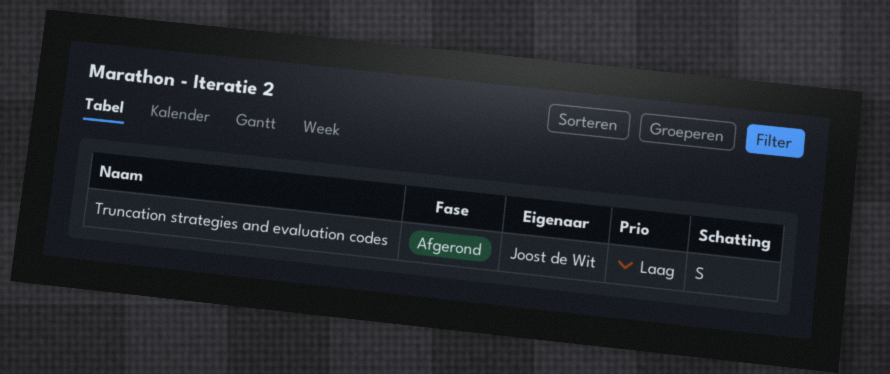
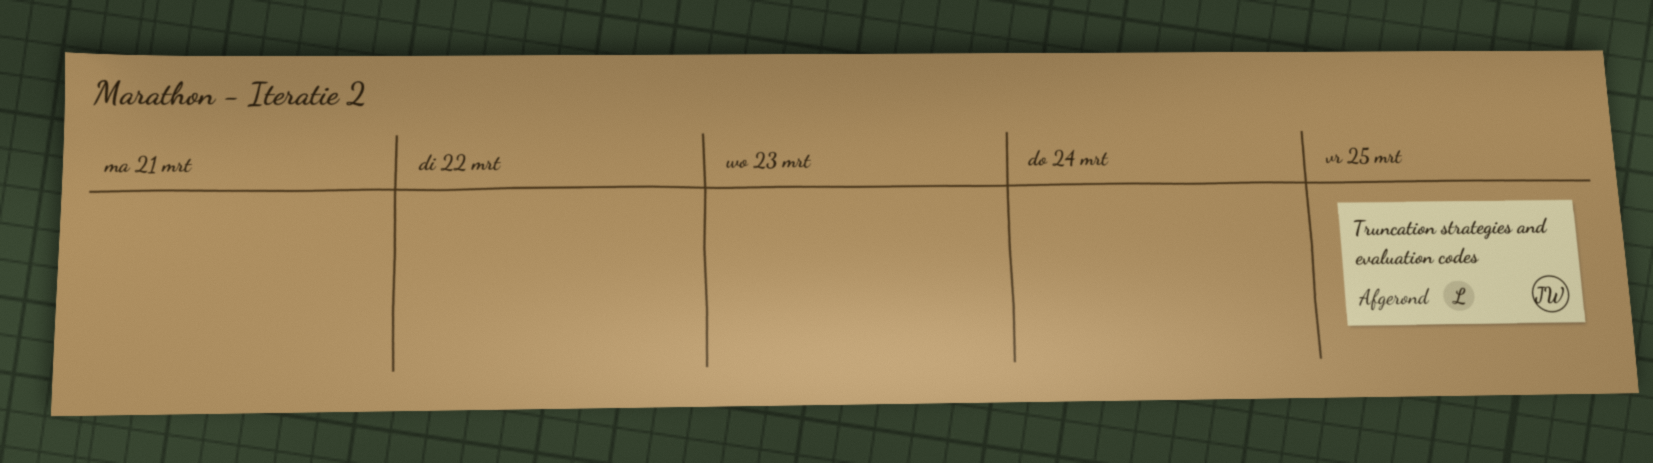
Truncation strategies and evaluation codes, estimate: S -> L

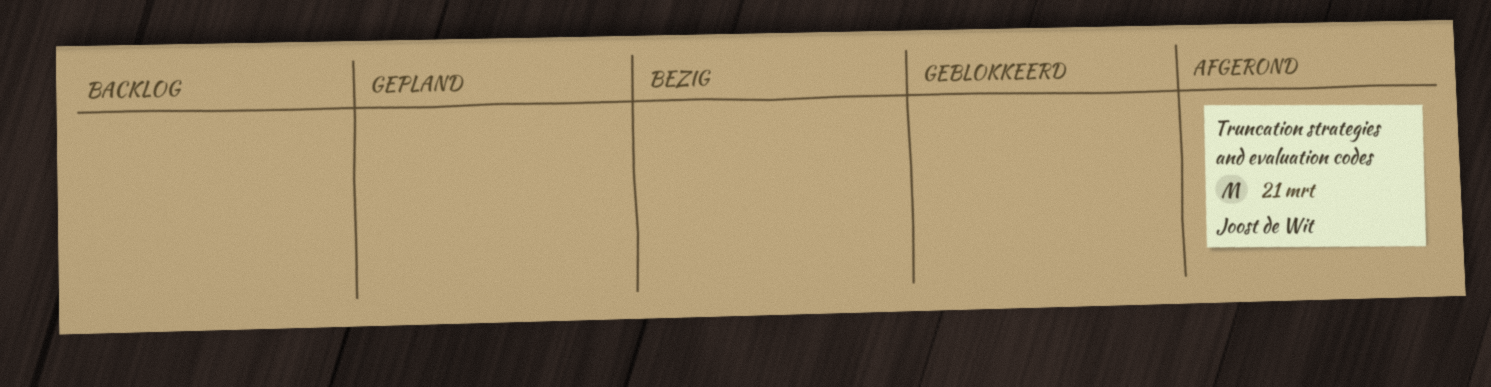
Truncation strategies and evaluation codes, estimate: L -> M
Truncation strategies and evaluation codes, due: Mar 25 -> Mar 21

